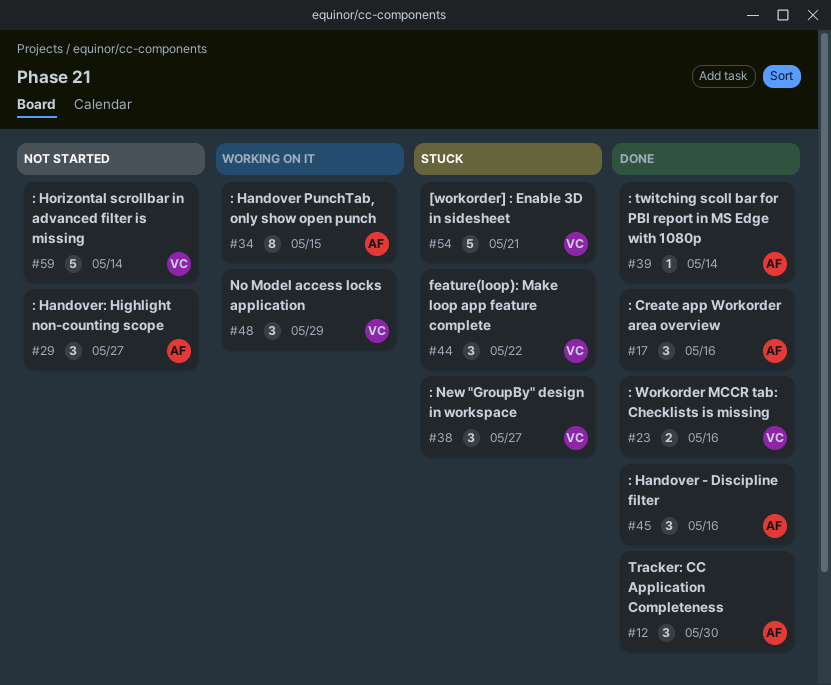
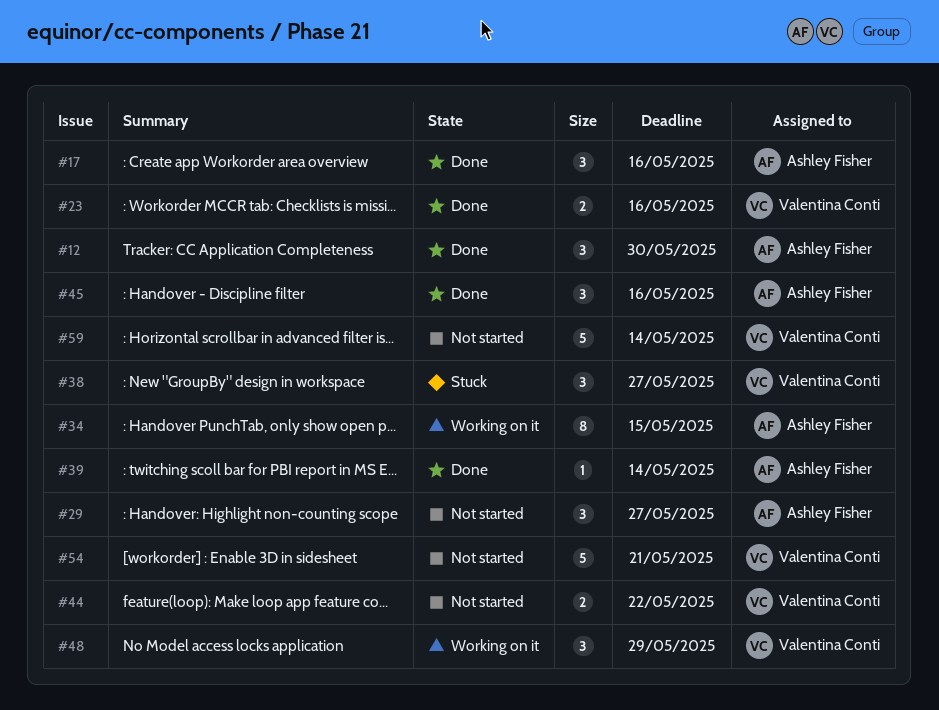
#44, status: Stuck -> Not started
#44, estimate: 3 -> 2
#54, status: Stuck -> Not started

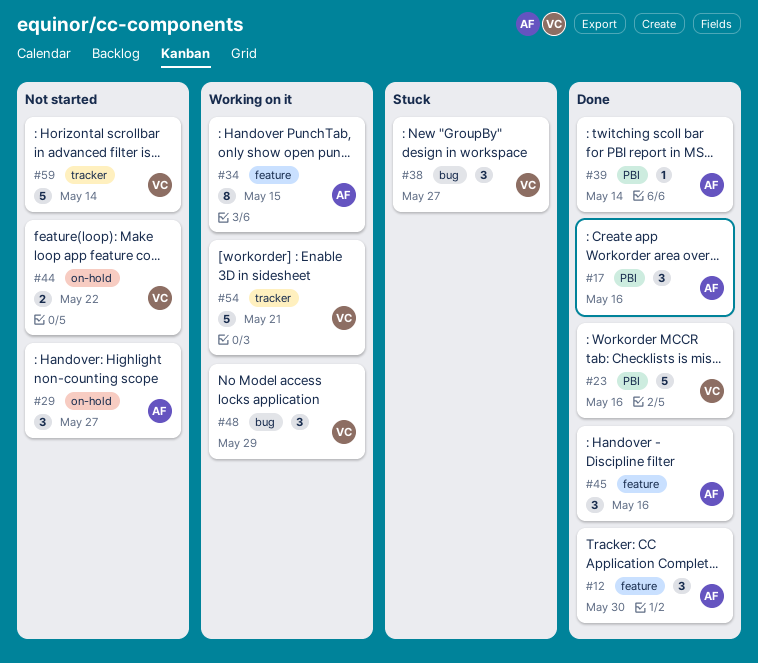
#23, estimate: 2 -> 5
#54, status: Not started -> Working on it

